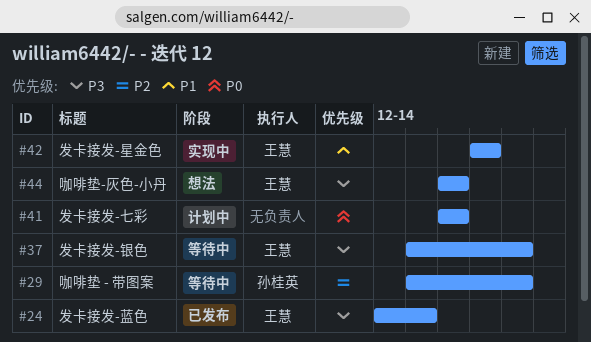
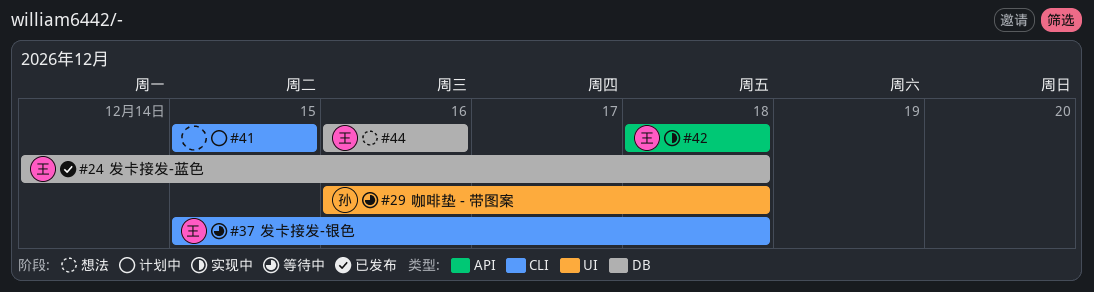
#24, due: Dec 15 -> Dec 18
#29, start: Dec 15 -> Dec 16
#41, start: Dec 16 -> Dec 15
#41, due: Dec 16 -> Dec 15
#42, start: Dec 17 -> Dec 18
#42, due: Dec 17 -> Dec 18

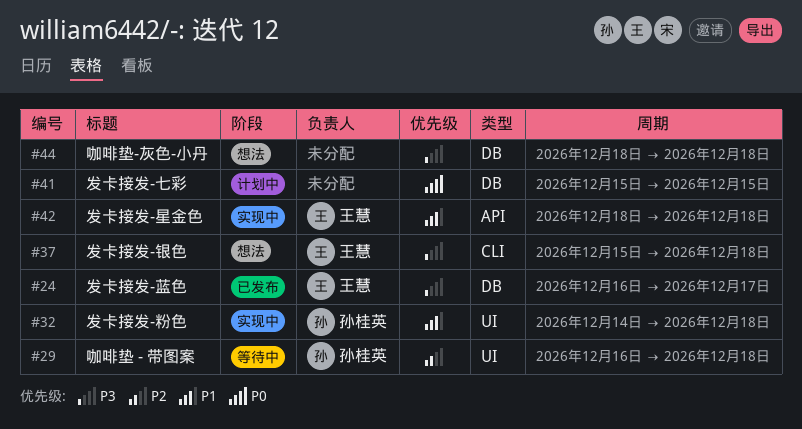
#24, start: Dec 14 -> Dec 16
#24, due: Dec 18 -> Dec 17
#32: none -> present
#37, status: 等待中 -> 想法
#41, label: CLI -> DB
#44, owner: 王慧 -> none
#44, start: Dec 16 -> Dec 18
#44, due: Dec 16 -> Dec 18

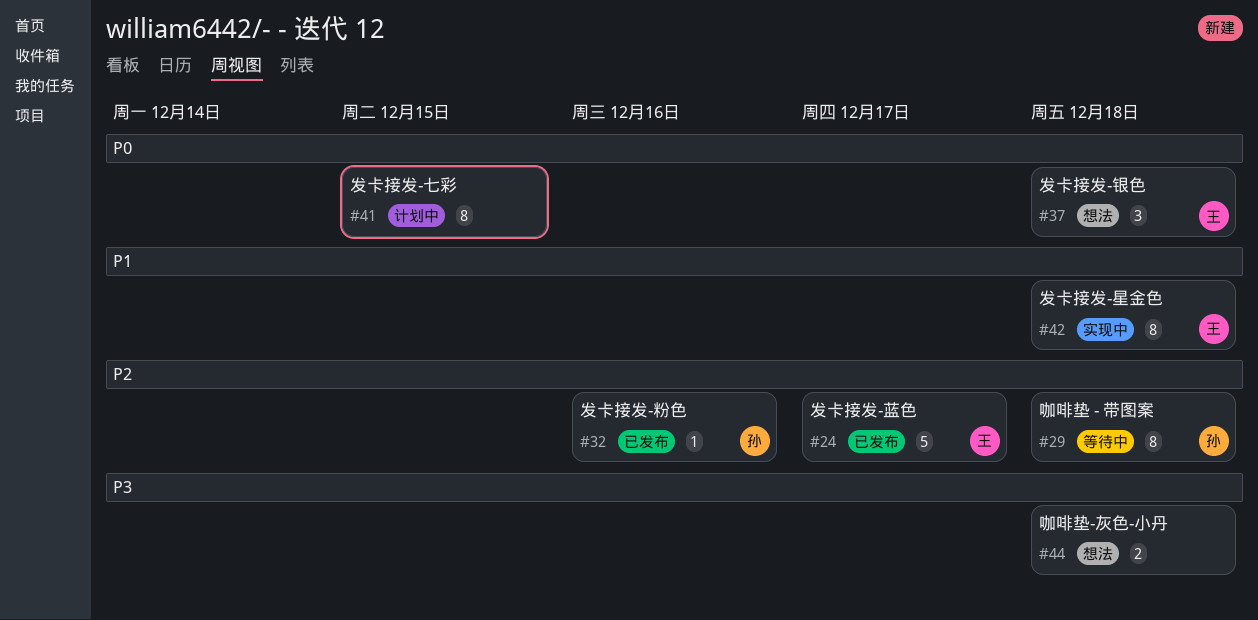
#24, priority: P3 -> P2
#32, status: 实现中 -> 已发布
#32, priority: P1 -> P2
#32, due: Dec 18 -> Dec 16
#37, priority: P3 -> P0

